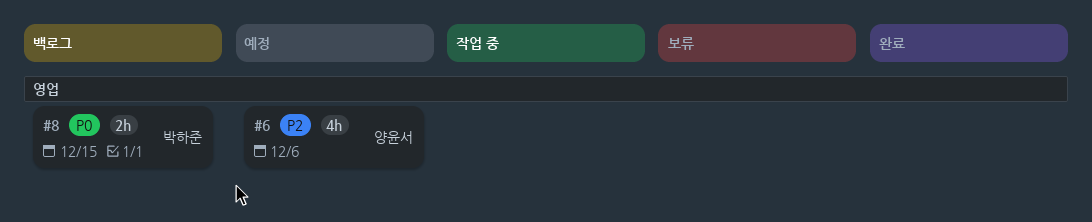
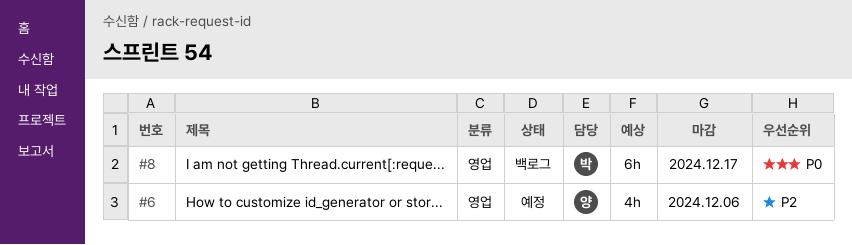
#8, estimate: 2h -> 6h
#8, due: Dec 15 -> Dec 17

